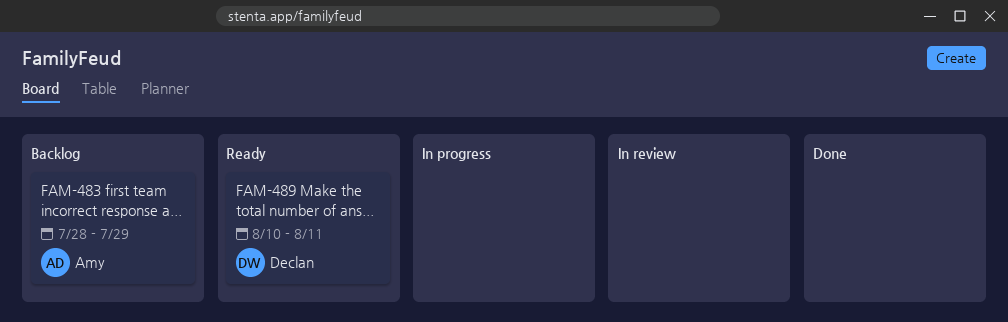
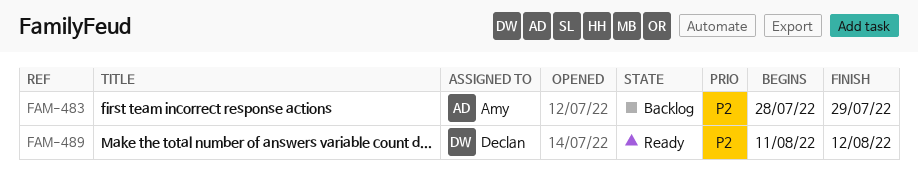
FAM-489, start: Aug 10 -> Aug 11
FAM-489, due: Aug 11 -> Aug 12

